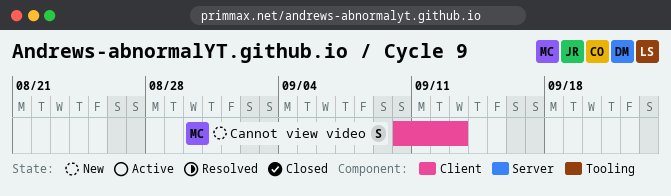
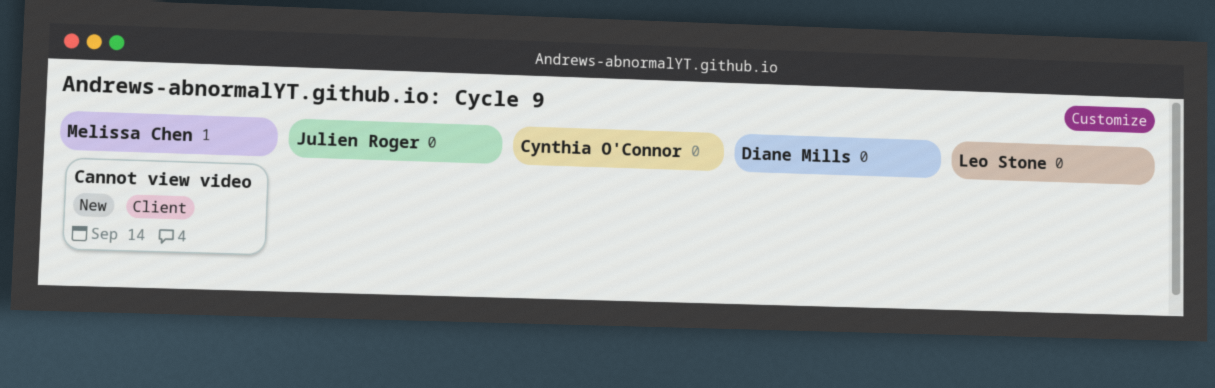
Cannot view video, due: Sep 13 -> Sep 14

